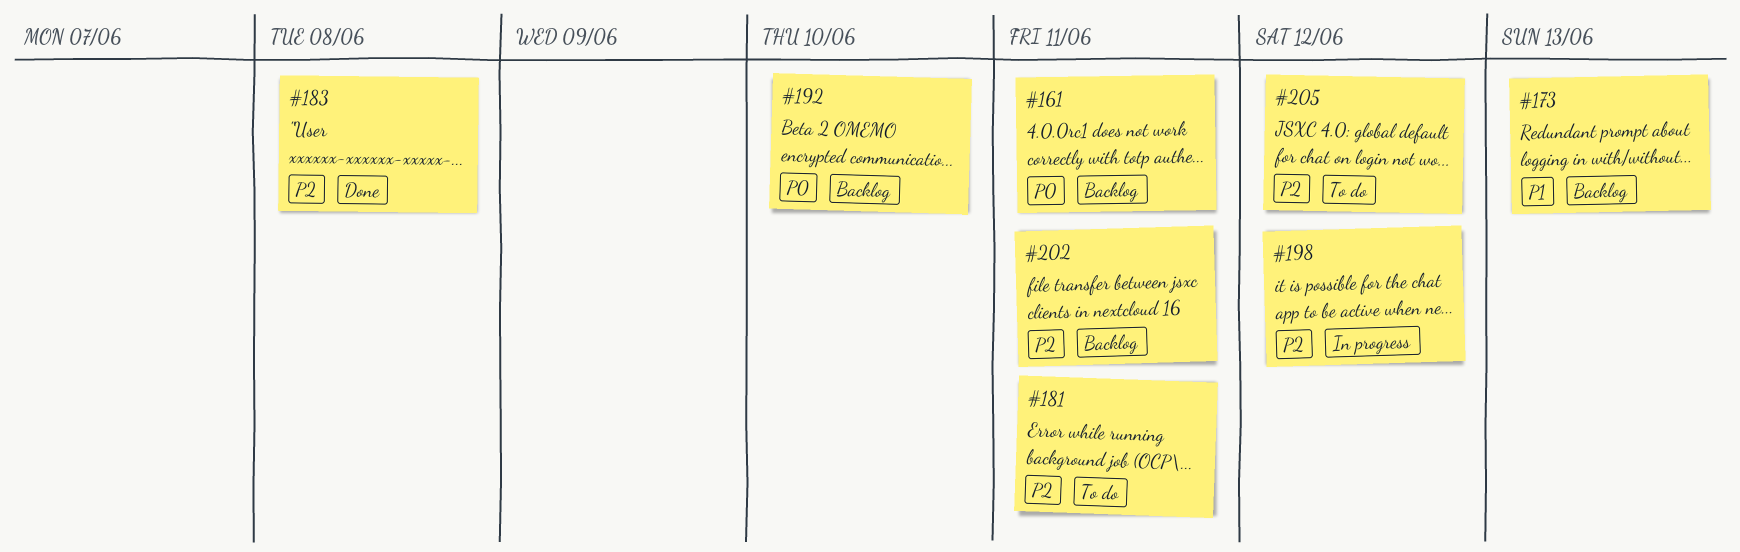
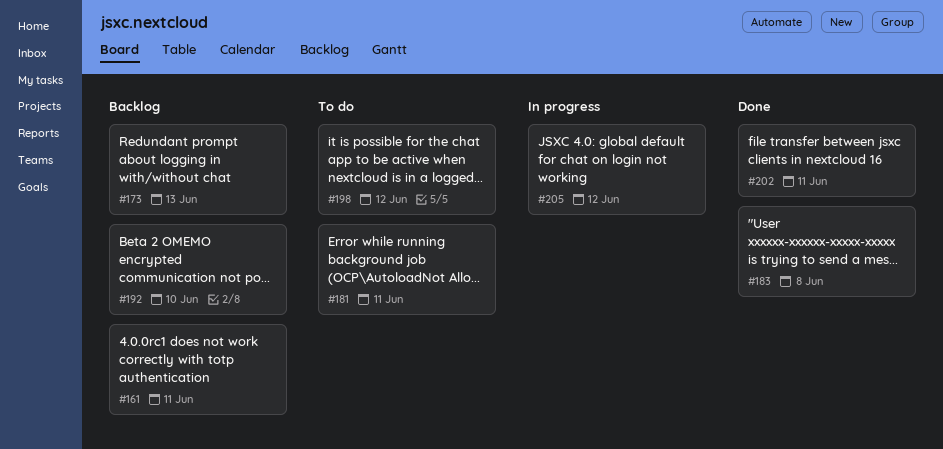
#198, status: In progress -> To do
#202, status: Backlog -> Done
#205, status: To do -> In progress

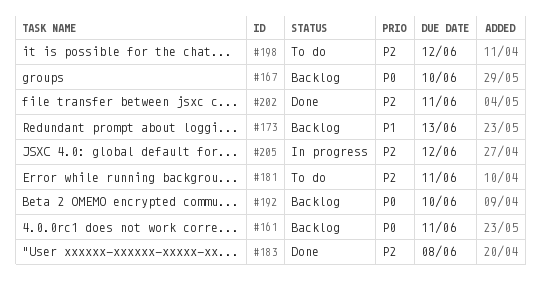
#167: none -> present

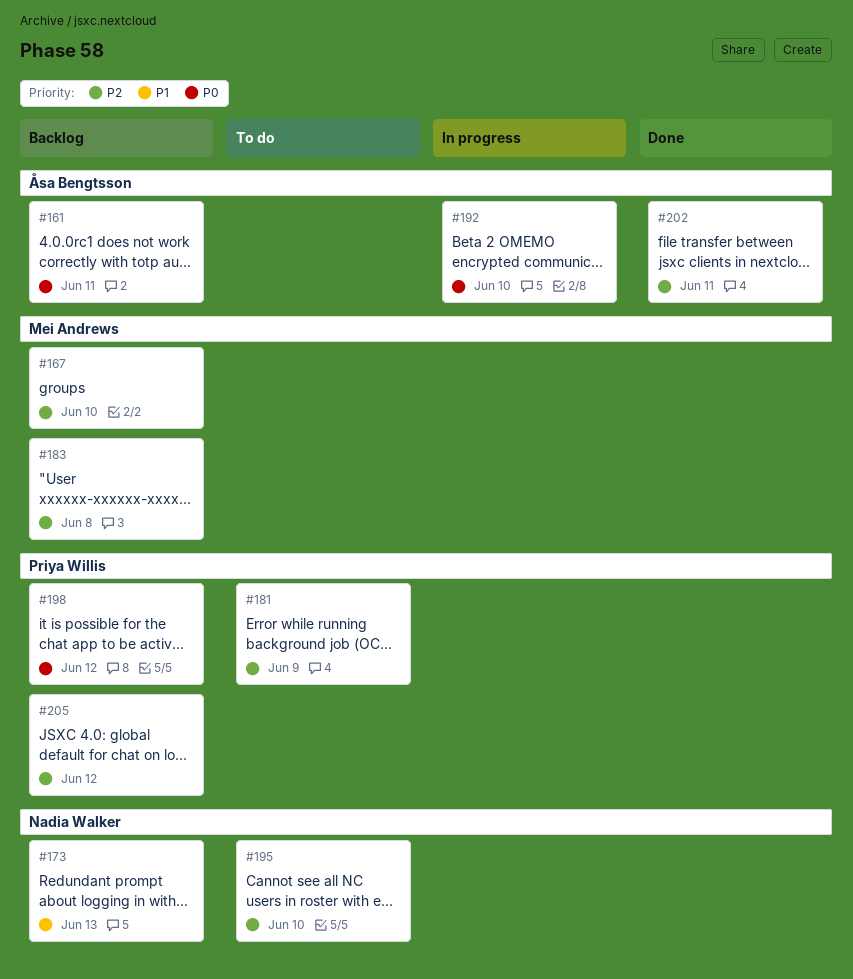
#167, priority: P0 -> P2
#181, due: Jun 11 -> Jun 9
#183, status: Done -> Backlog
#192, status: Backlog -> In progress
#195: none -> present
#198, status: To do -> Backlog
#198, priority: P2 -> P0
#205, status: In progress -> Backlog

